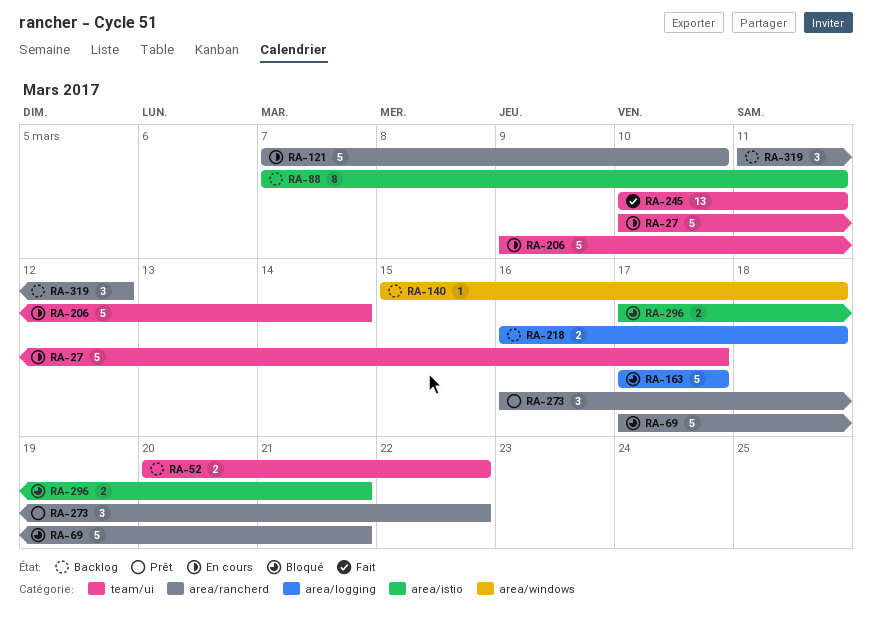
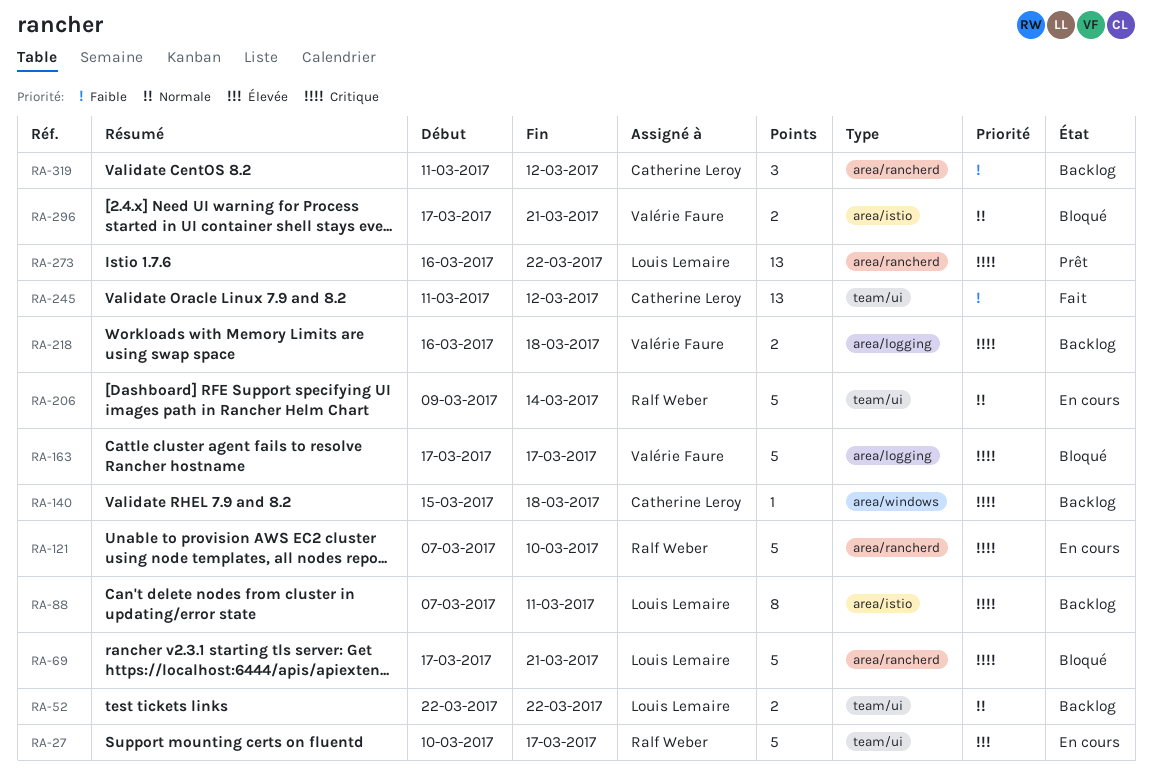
RA-52, start: Mar 20 -> Mar 22
RA-245, start: Mar 10 -> Mar 11
RA-245, due: Mar 11 -> Mar 12
RA-273, estimate: 3 -> 13

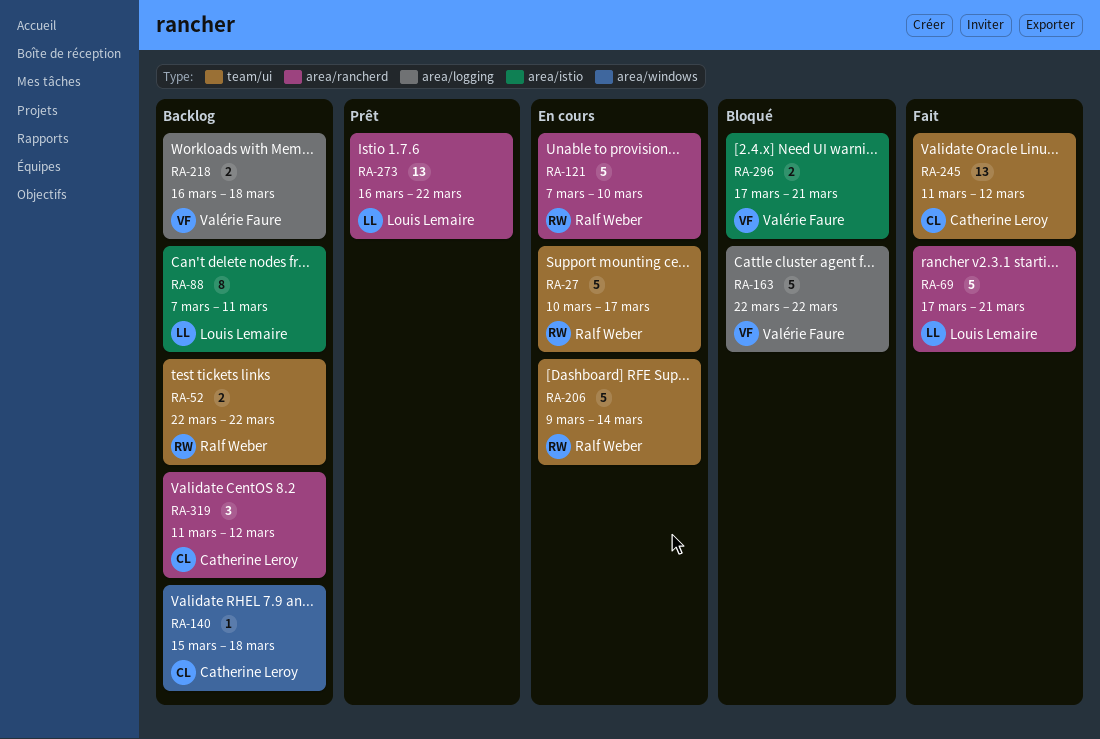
RA-52, owner: Louis Lemaire -> Ralf Weber
RA-69, status: Bloqué -> Fait
RA-163, start: Mar 17 -> Mar 22
RA-163, due: Mar 17 -> Mar 22

